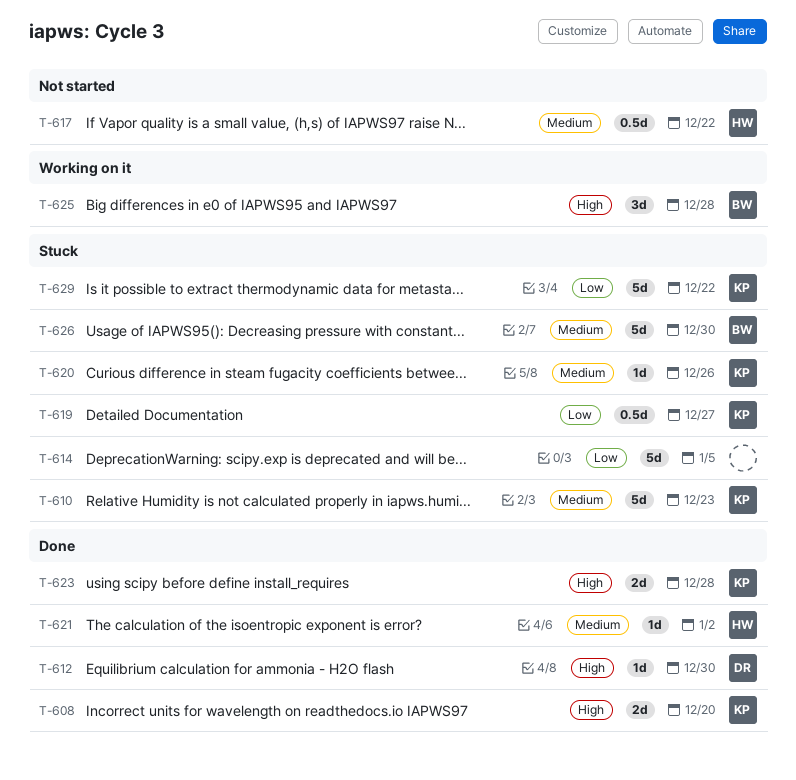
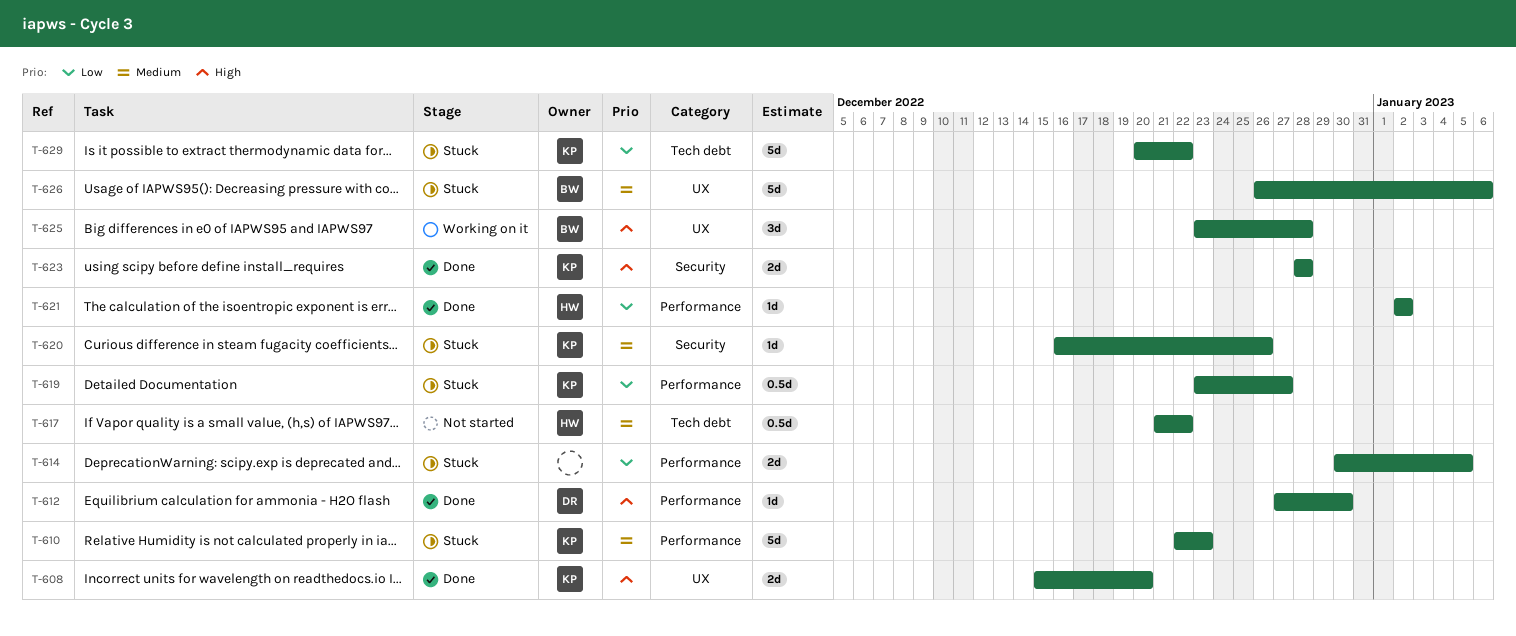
T-614, estimate: 5d -> 2d
T-621, priority: Medium -> Low
T-626, due: Dec 30 -> Jan 6

